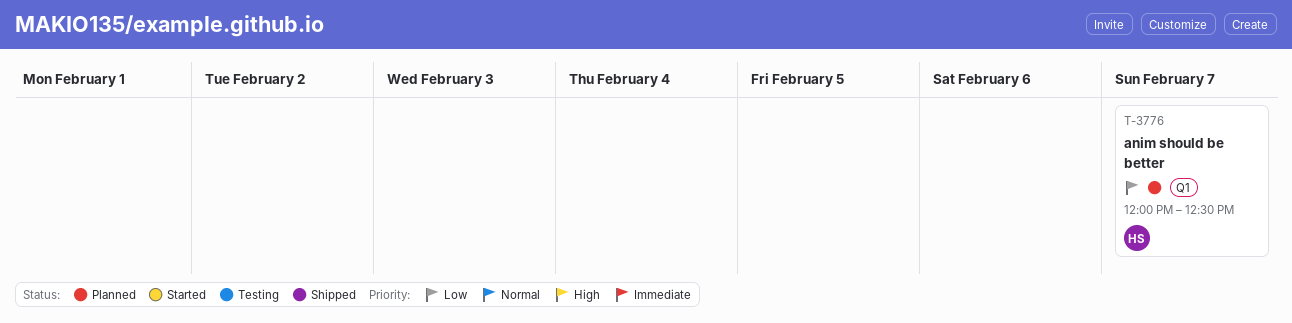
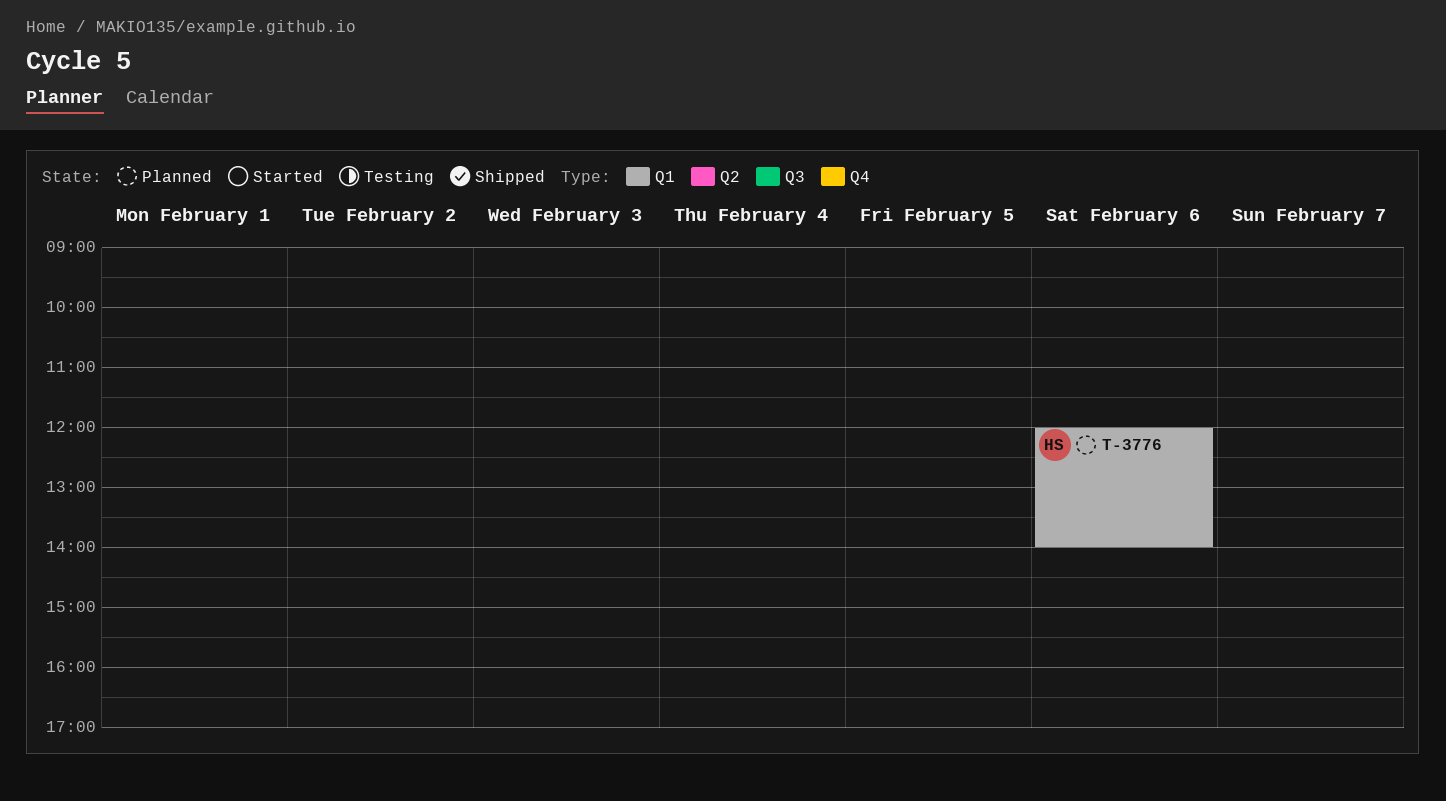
T-3776, day: Feb 7 -> Feb 6
T-3776, ends: 12:30 -> 14:00

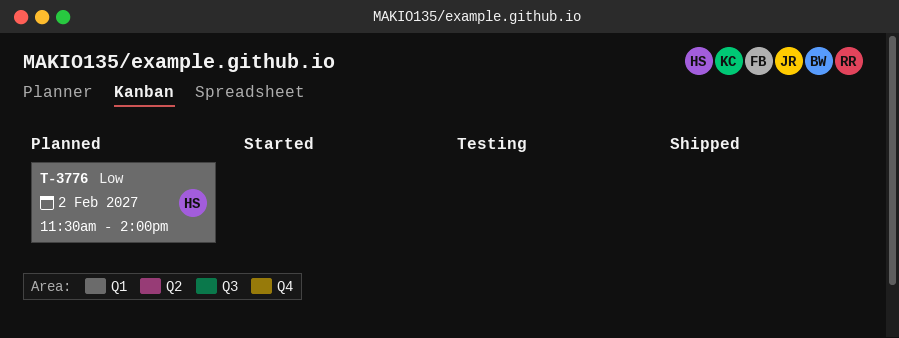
T-3776, day: Feb 6 -> Feb 2
T-3776, begins: 12:00 -> 11:30

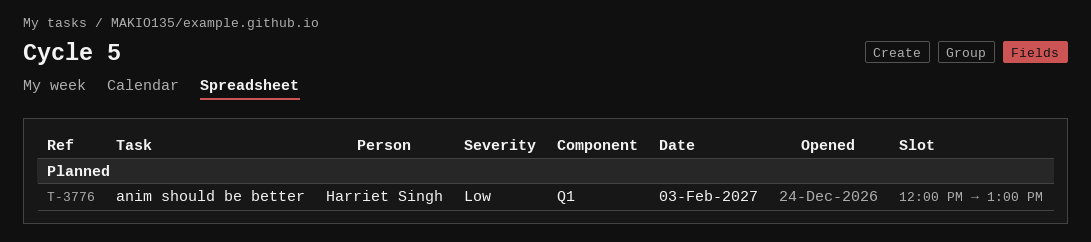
T-3776, day: Feb 2 -> Feb 3
T-3776, begins: 11:30 -> 12:00
T-3776, ends: 14:00 -> 13:00

